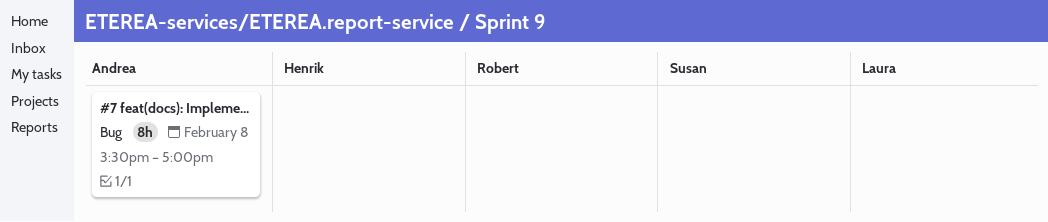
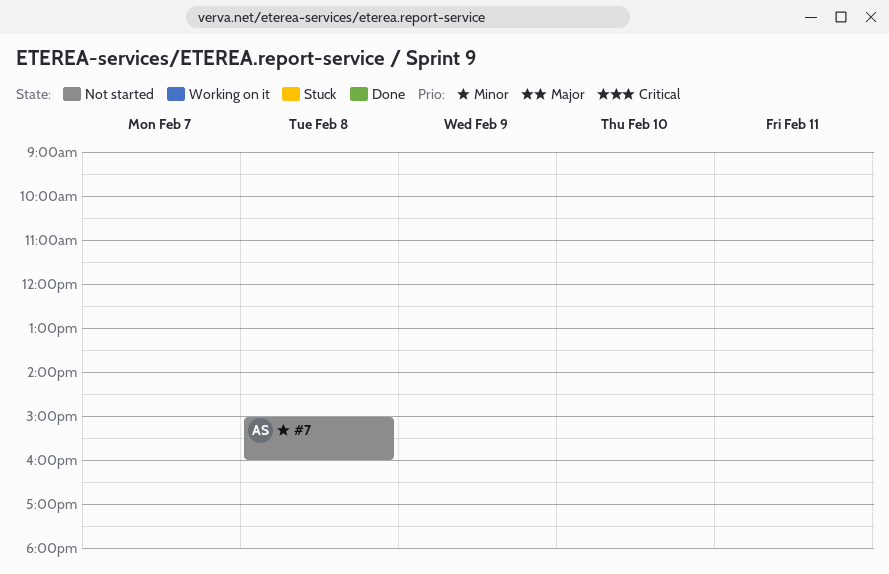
#7, begins: 15:30 -> 15:00
#7, ends: 17:00 -> 16:00

